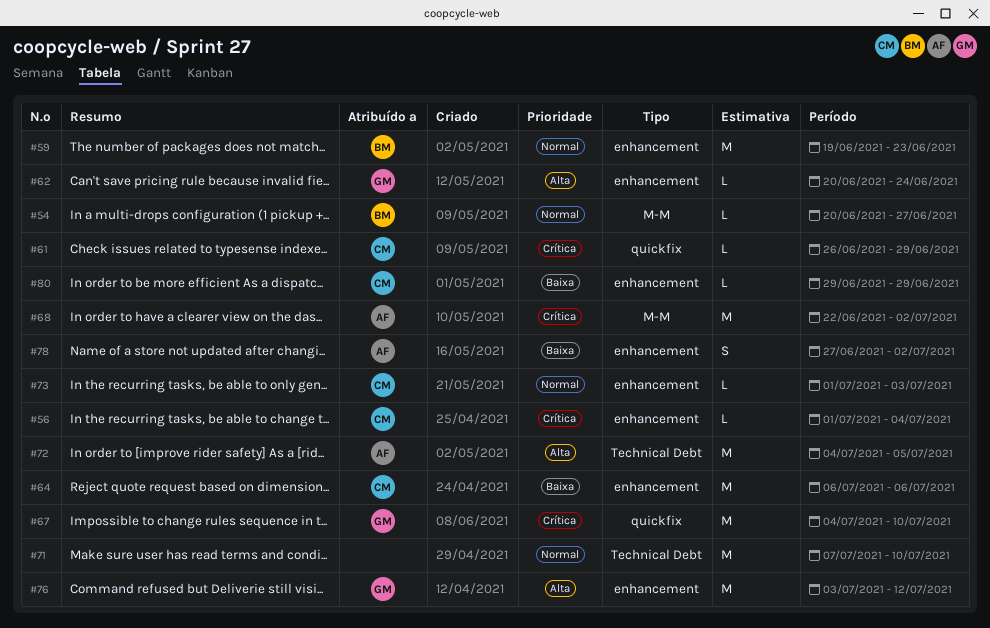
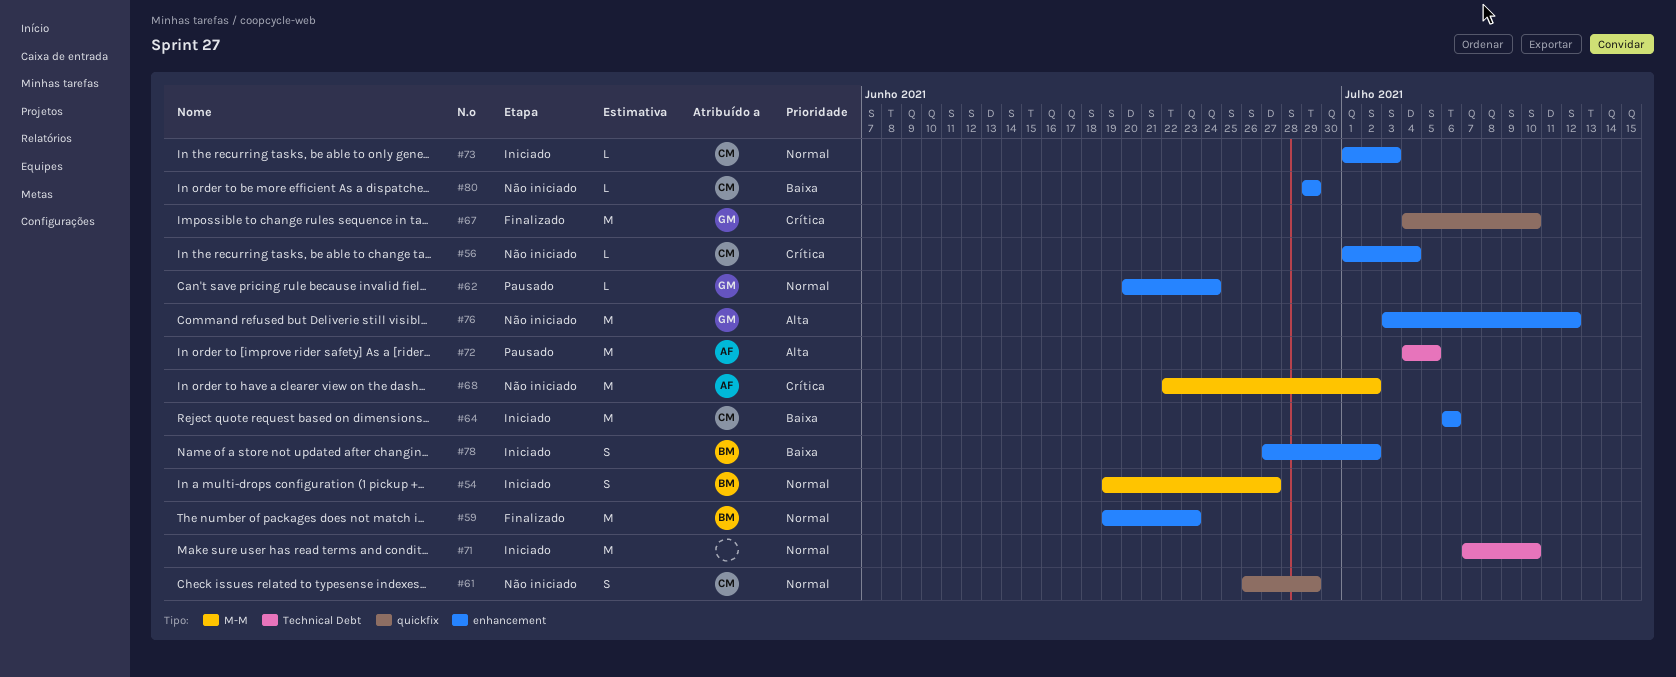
#54, estimate: L -> S
#54, start: Jun 20 -> Jun 19
#61, priority: Crítica -> Normal
#61, estimate: L -> S
#62, priority: Alta -> Normal
#78, owner: AF -> BM

